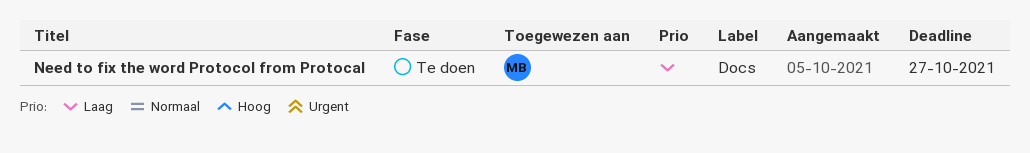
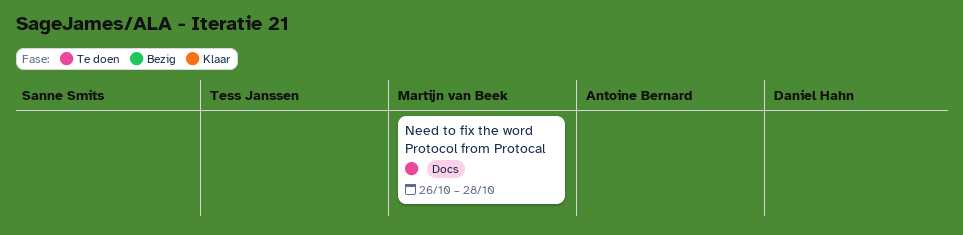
Need to fix the word Protocol from Protocal, due: Oct 27 -> Oct 28

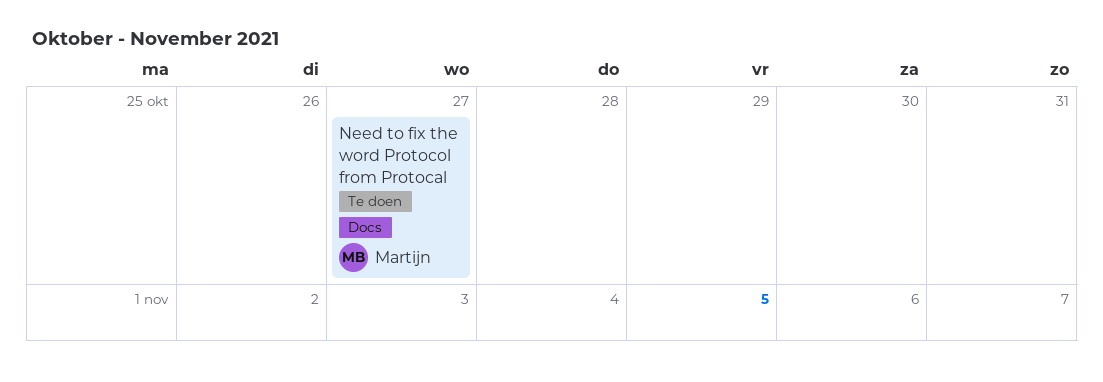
Need to fix the word Protocol from Protocal, due: Oct 28 -> Oct 27

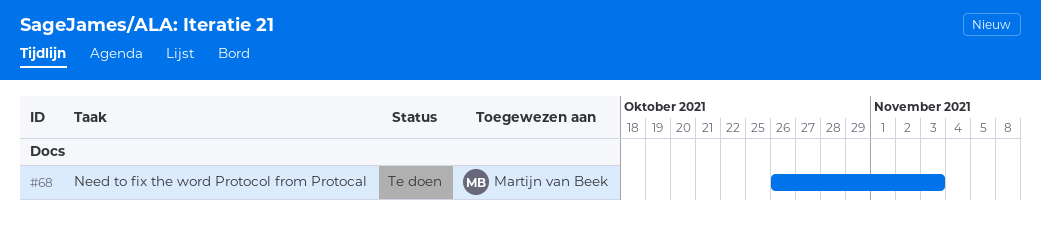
Need to fix the word Protocol from Protocal, due: Oct 27 -> Nov 3

